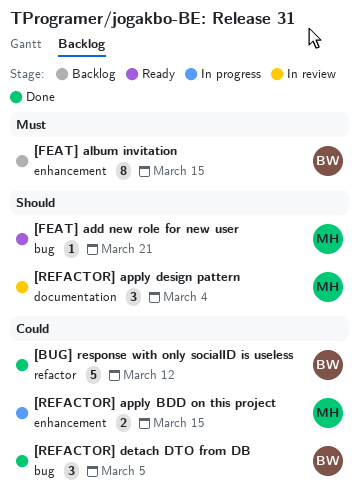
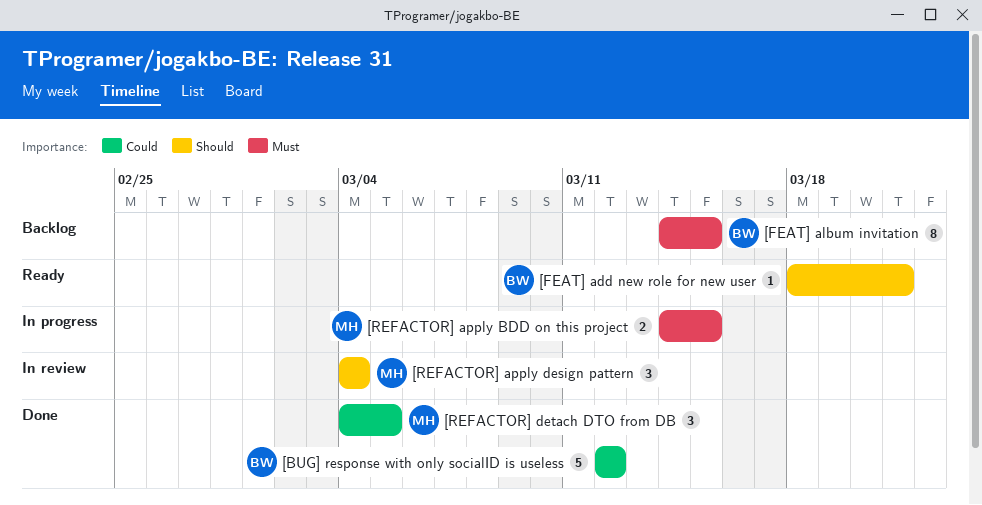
[FEAT] add new role for new user, owner: MH -> BW
[REFACTOR] apply BDD on this project, priority: Could -> Must
[REFACTOR] detach DTO from DB, owner: BW -> MH

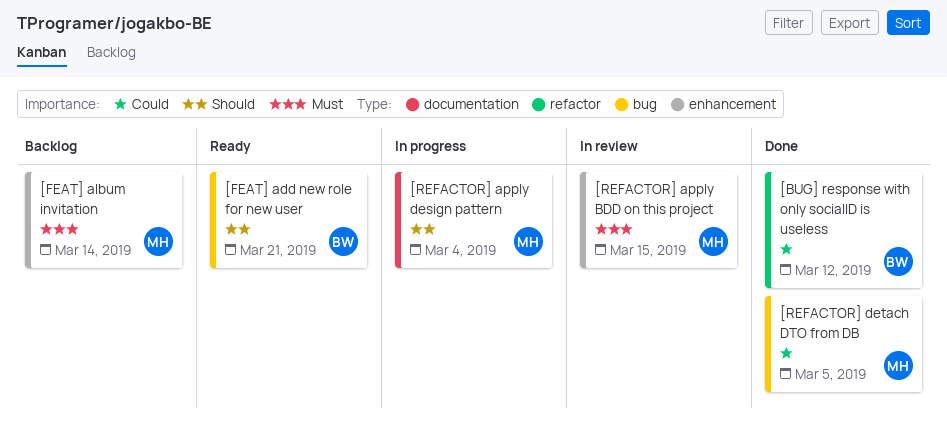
[FEAT] album invitation, owner: BW -> MH
[FEAT] album invitation, due: Mar 15 -> Mar 14
[REFACTOR] apply BDD on this project, status: In progress -> In review
[REFACTOR] apply design pattern, status: In review -> In progress

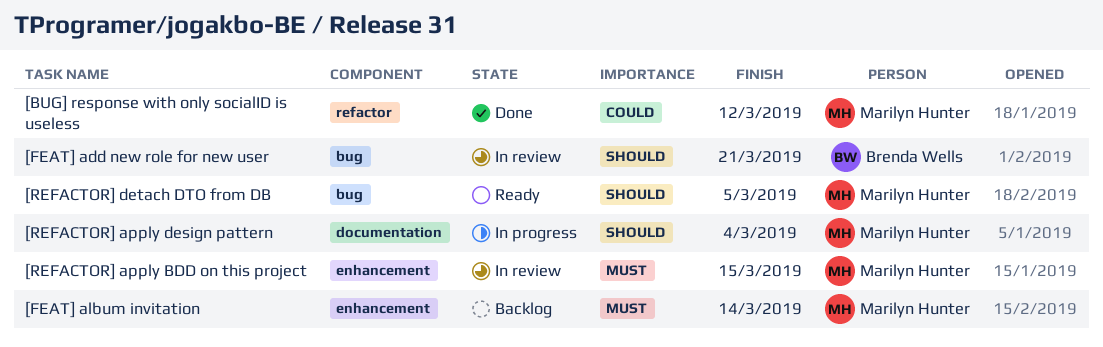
[BUG] response with only socialID is useless, owner: Brenda Wells -> Marilyn Hunter
[FEAT] add new role for new user, status: Ready -> In review
[REFACTOR] detach DTO from DB, status: Done -> Ready
[REFACTOR] detach DTO from DB, priority: Could -> Should

